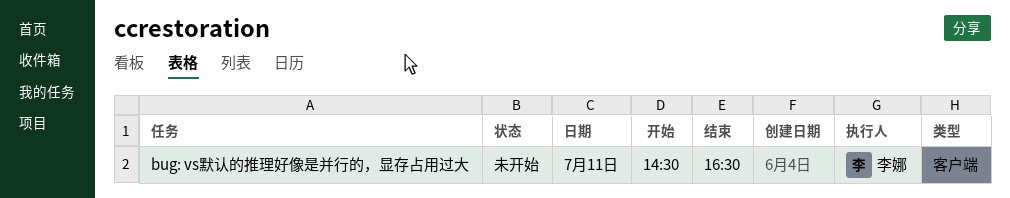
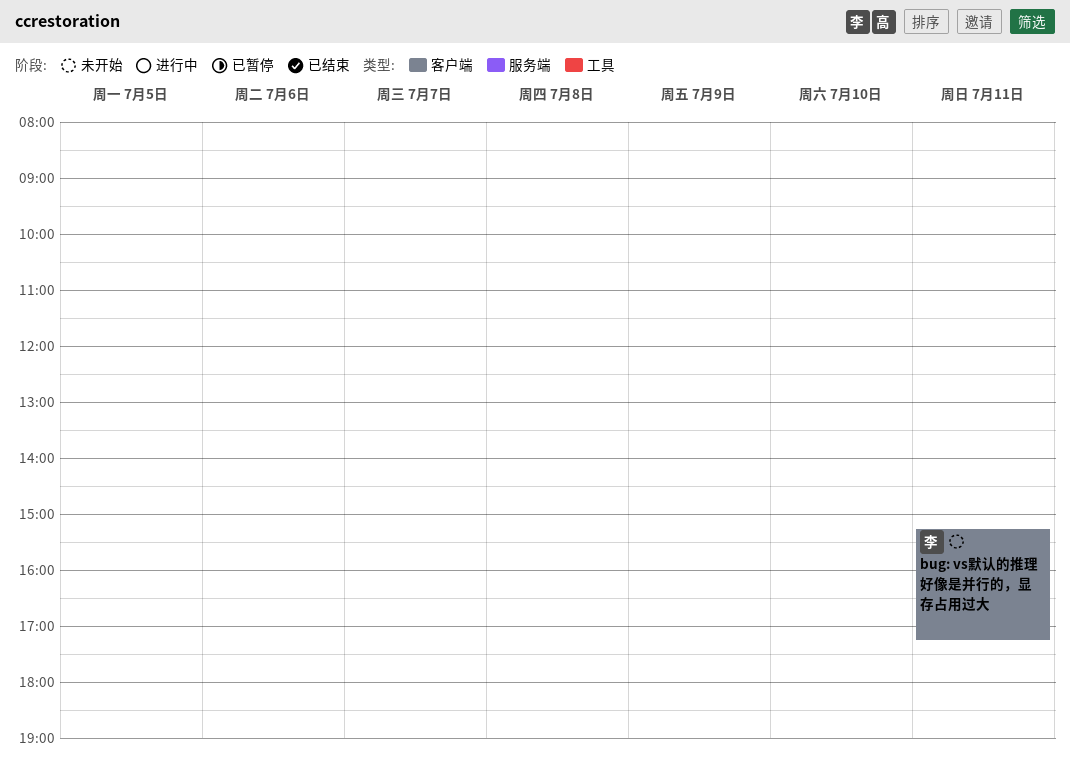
bug: vs默认的推理好像是并行的，显存占用过大, begins: 14:30 -> 15:15
bug: vs默认的推理好像是并行的，显存占用过大, ends: 16:30 -> 17:15

